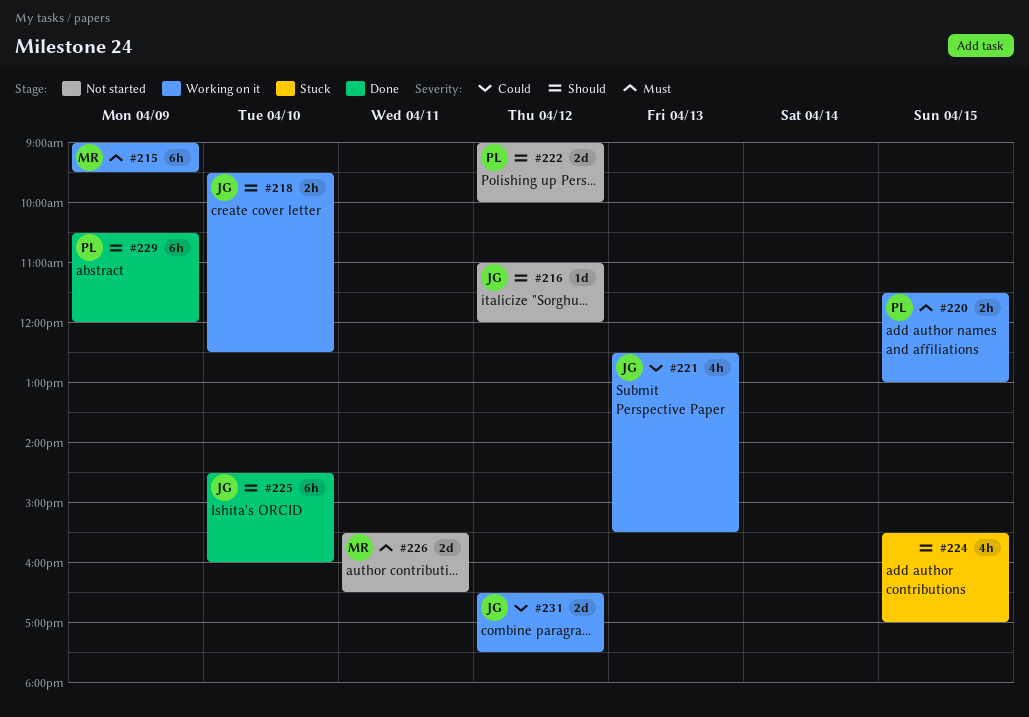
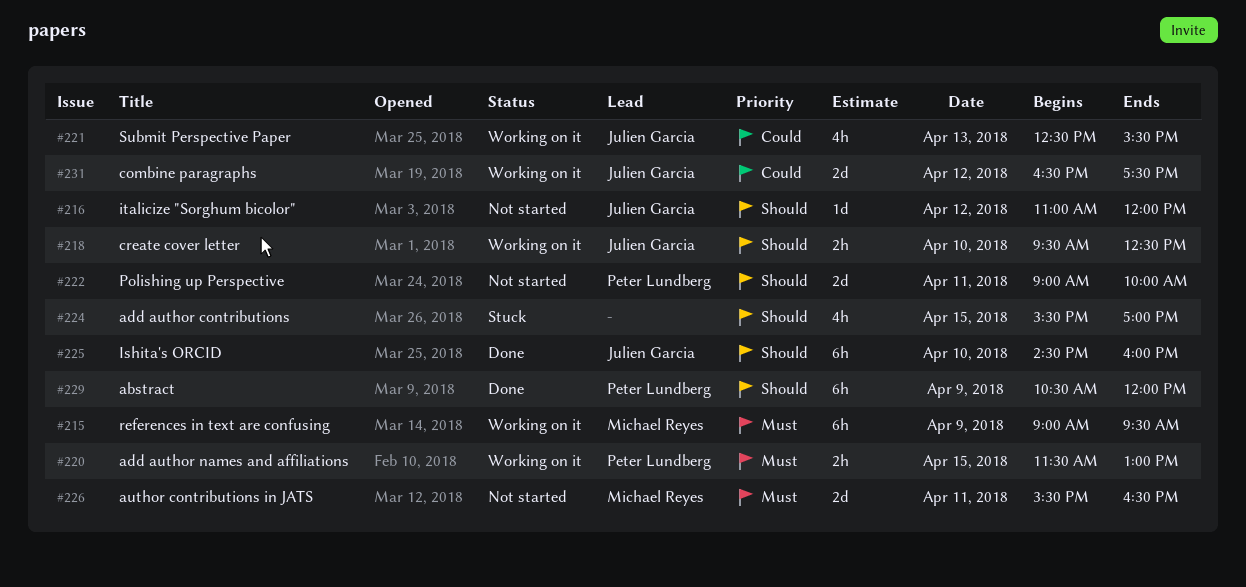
#222, day: Apr 12 -> Apr 11

